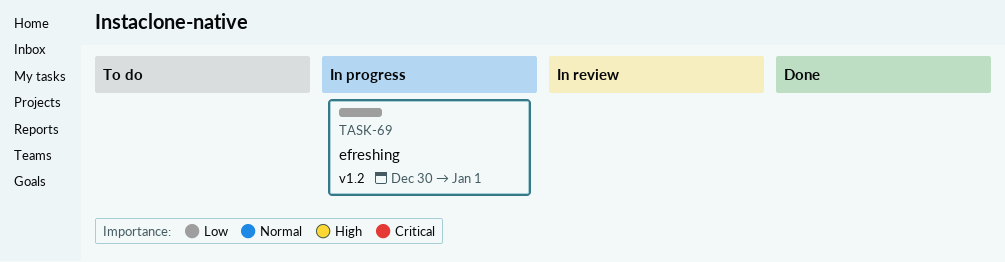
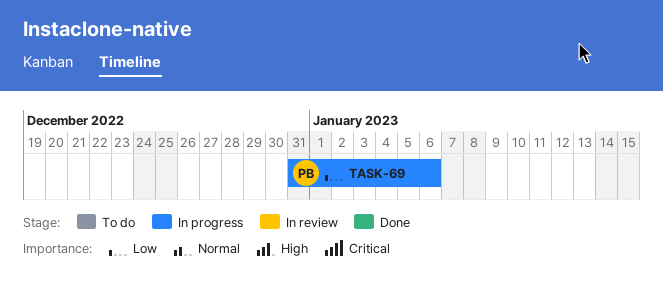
TASK-69, start: Dec 30 -> Dec 31
TASK-69, due: Jan 1 -> Jan 6

